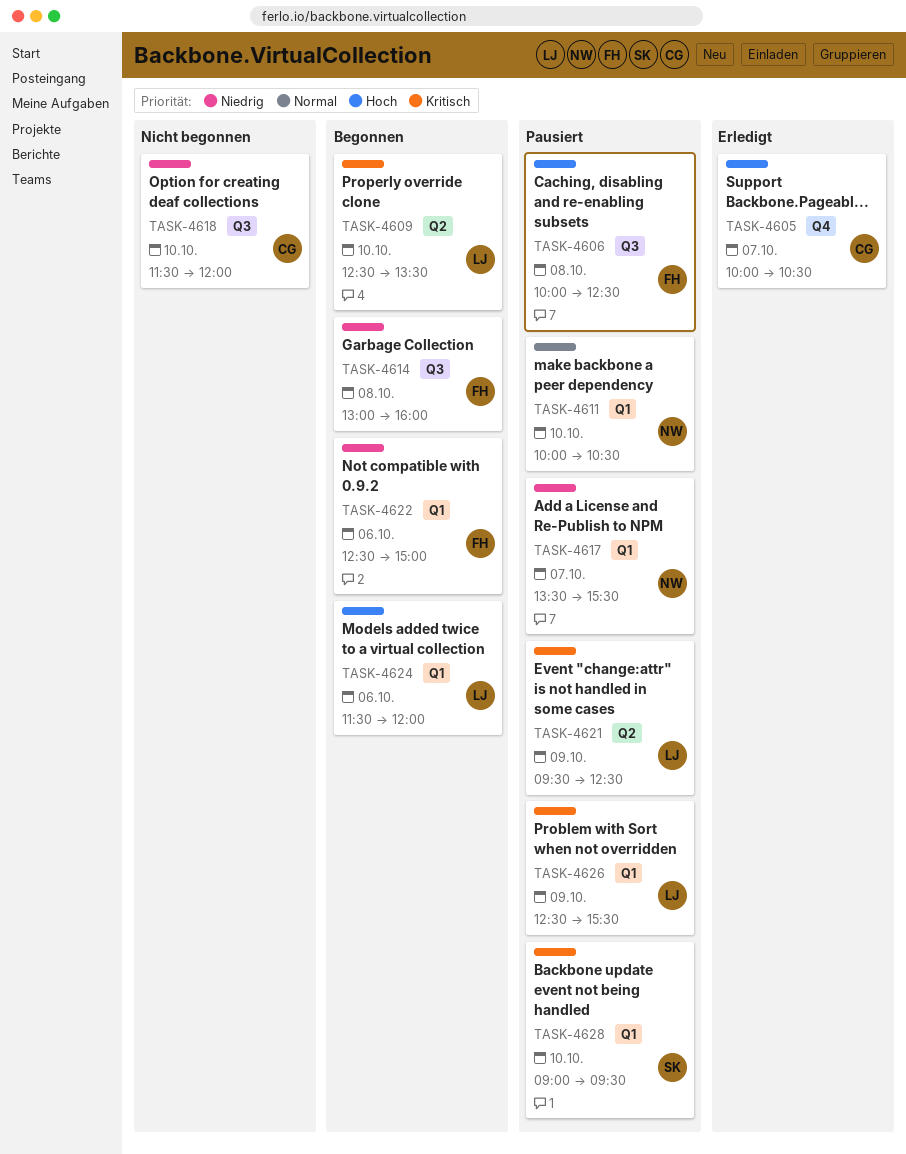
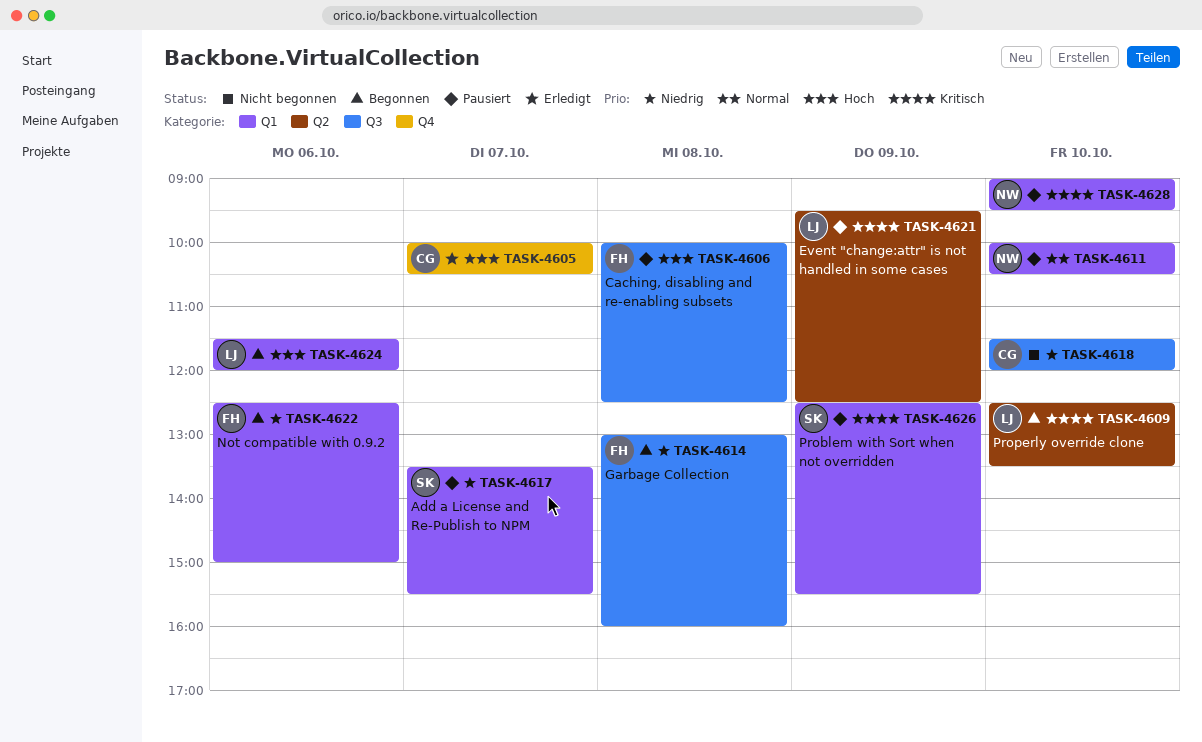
TASK-4617, owner: NW -> SK
TASK-4626, owner: LJ -> SK
TASK-4628, owner: SK -> NW

